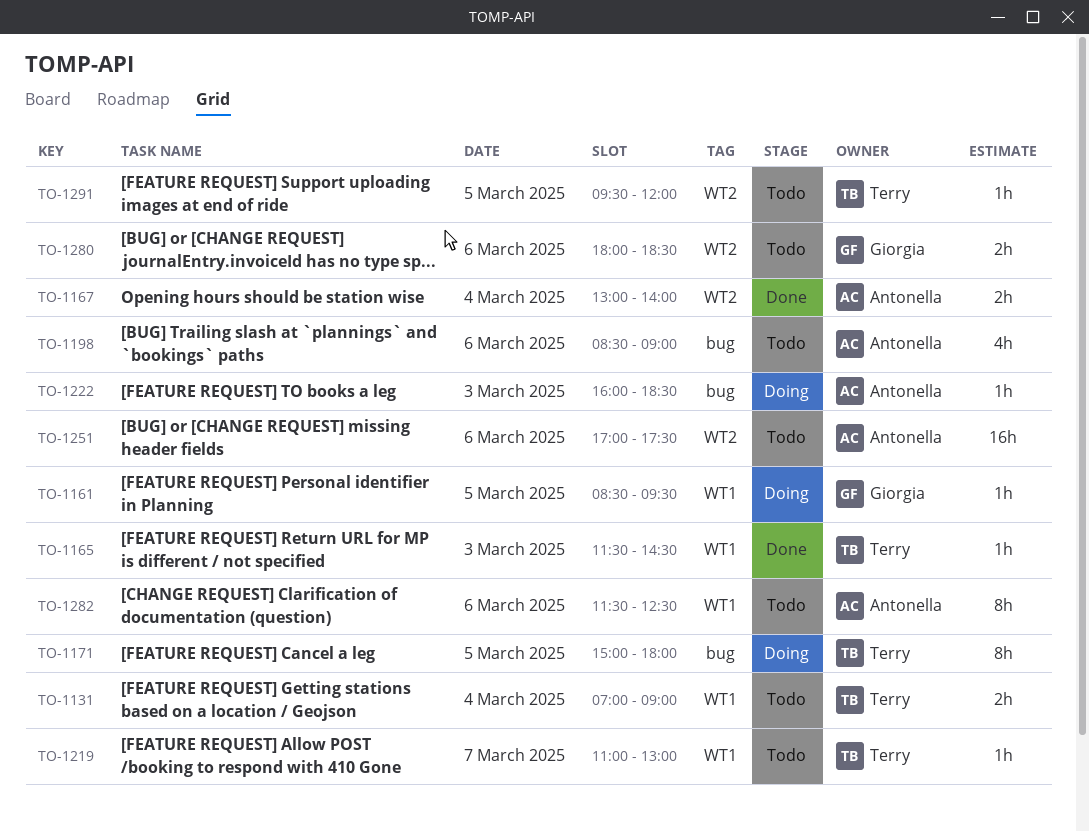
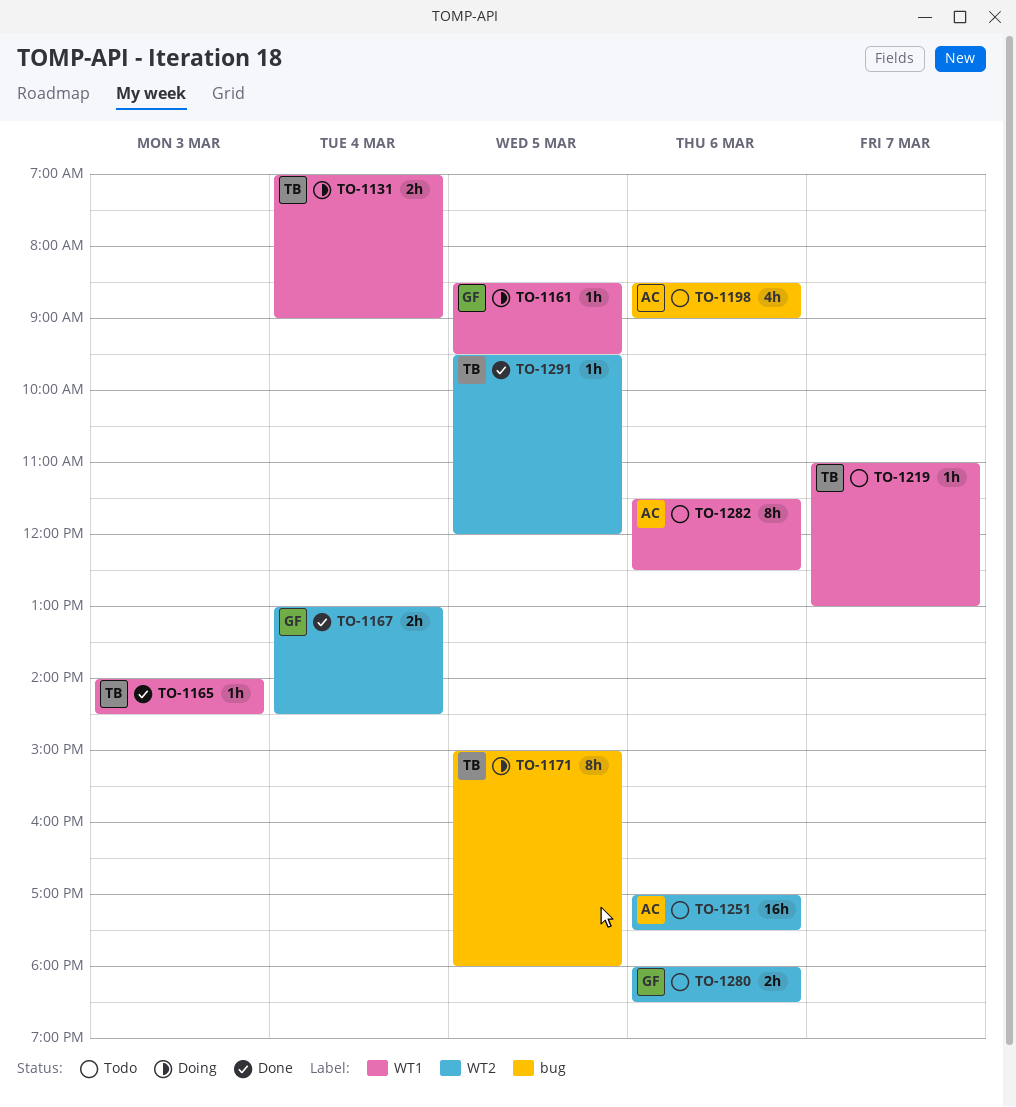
TO-1131, status: Todo -> Doing
TO-1165, begins: 11:30 -> 14:00
TO-1167, owner: Antonella -> Giorgia
TO-1167, ends: 14:00 -> 14:30
TO-1222: present -> none
TO-1291, status: Todo -> Done

